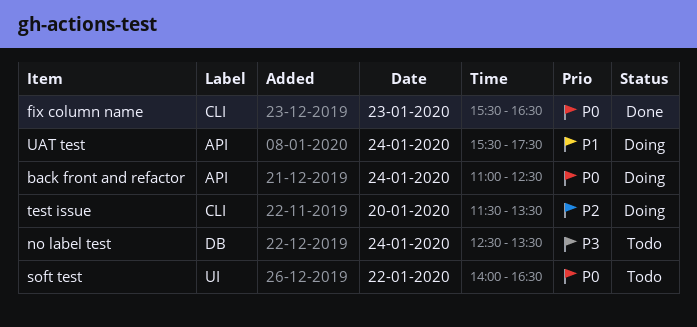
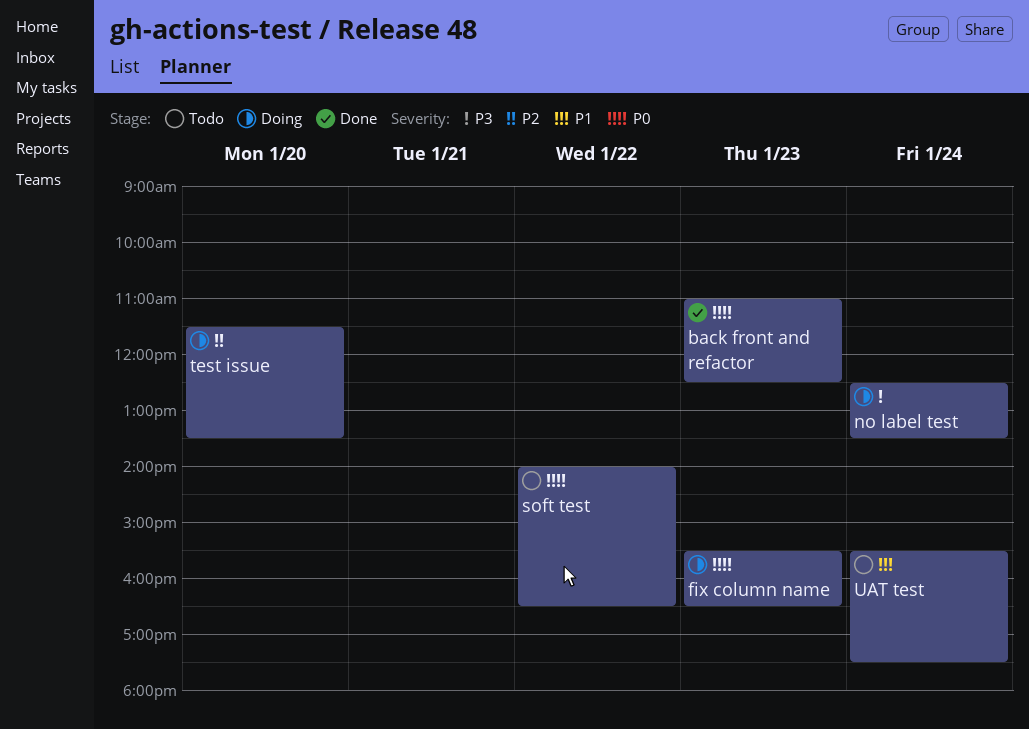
back front and refactor, status: Doing -> Done
back front and refactor, day: Jan 24 -> Jan 23
fix column name, status: Done -> Doing
no label test, status: Todo -> Doing
UAT test, status: Doing -> Todo

